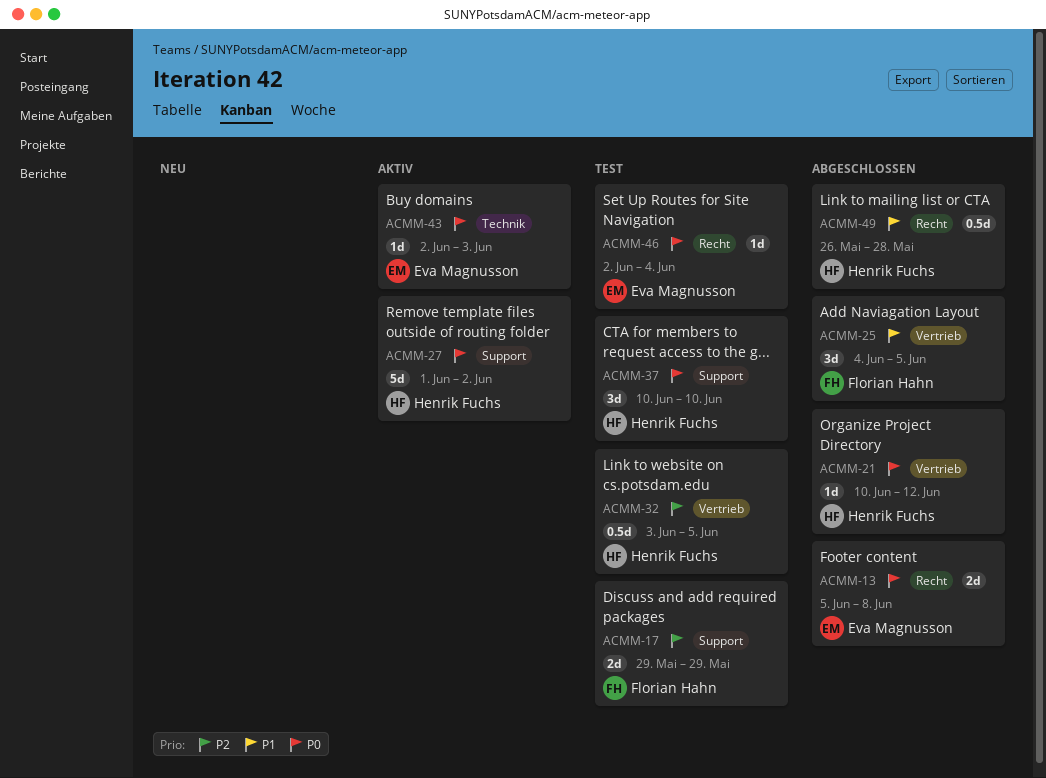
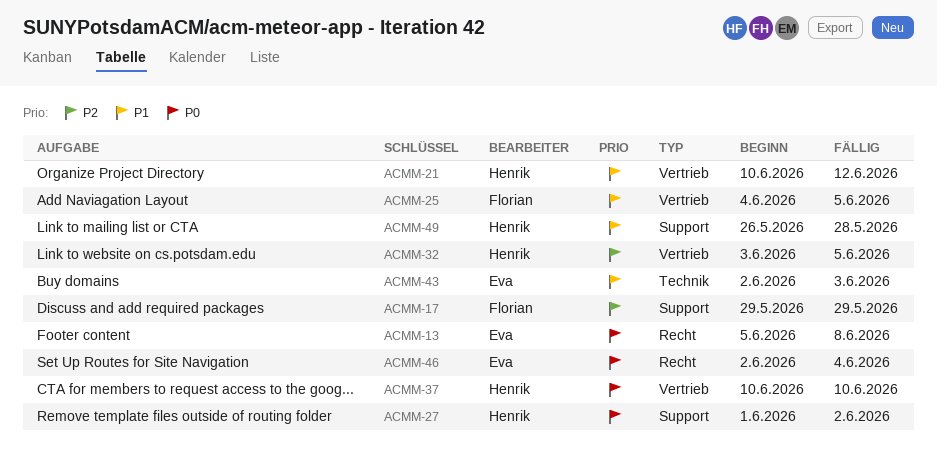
ACMM-21, priority: P0 -> P1
ACMM-37, label: Support -> Vertrieb
ACMM-43, priority: P0 -> P1
ACMM-49, label: Recht -> Support

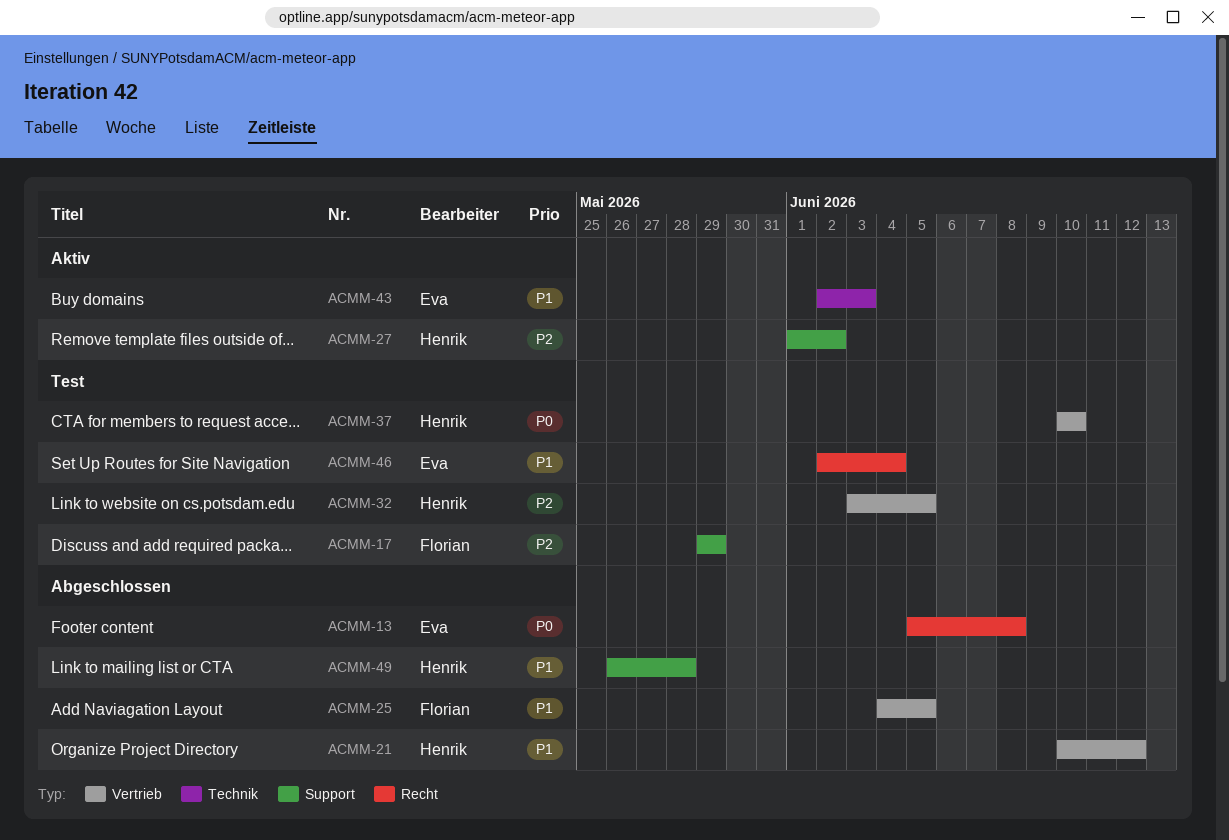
ACMM-27, priority: P0 -> P2
ACMM-46, priority: P0 -> P1

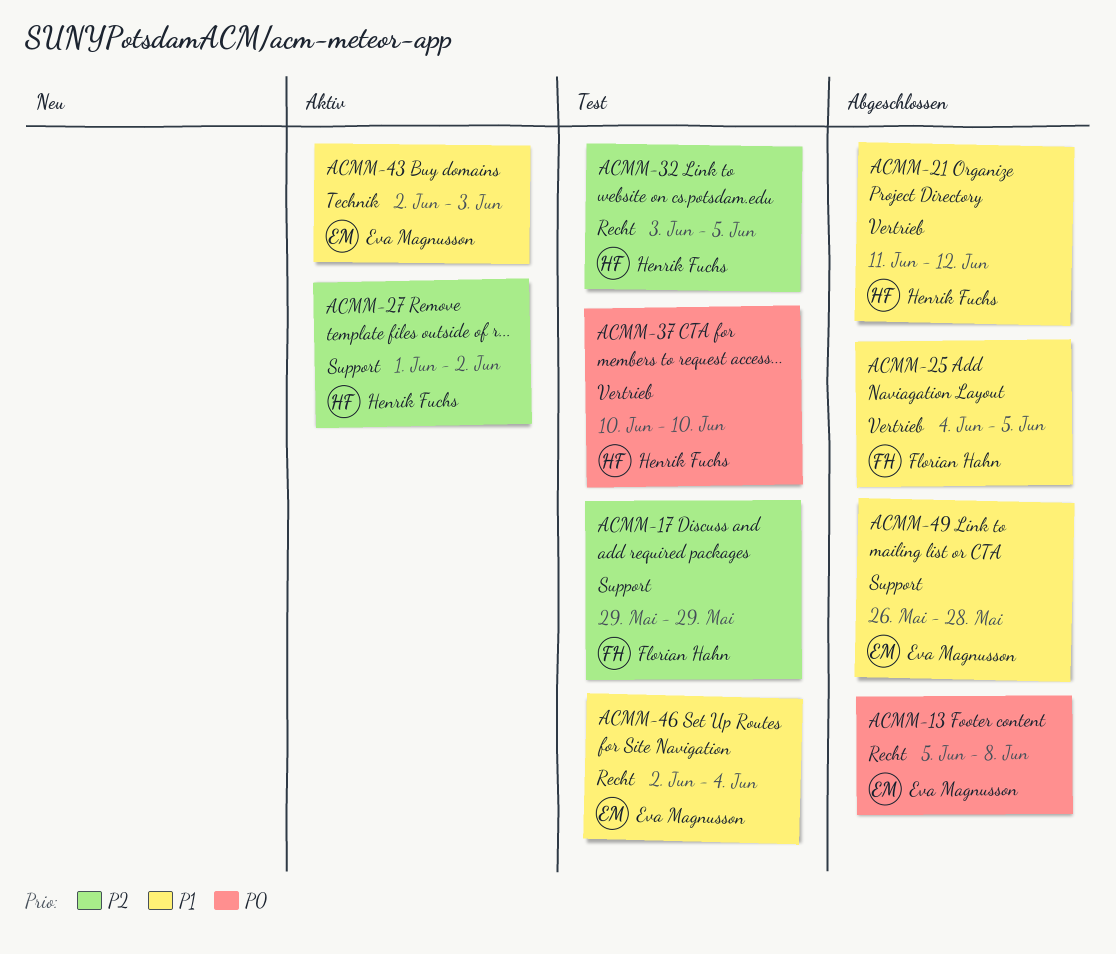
ACMM-21, start: Jun 10 -> Jun 11
ACMM-32, label: Vertrieb -> Recht
ACMM-49, owner: Henrik Fuchs -> Eva Magnusson

